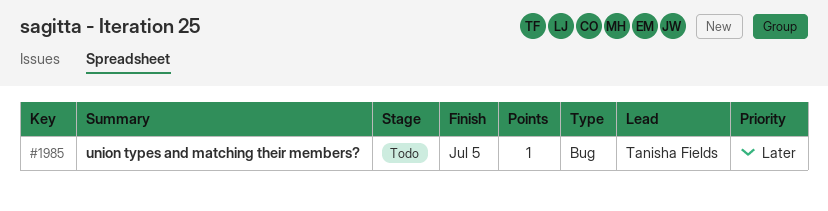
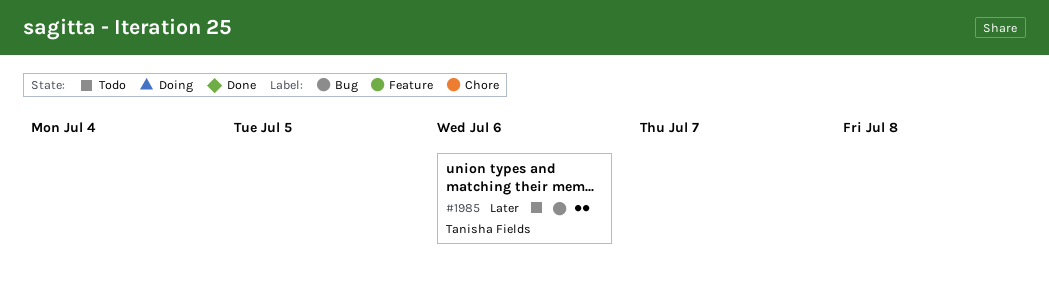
#1985, estimate: 1 -> 2
#1985, due: Jul 5 -> Jul 6

